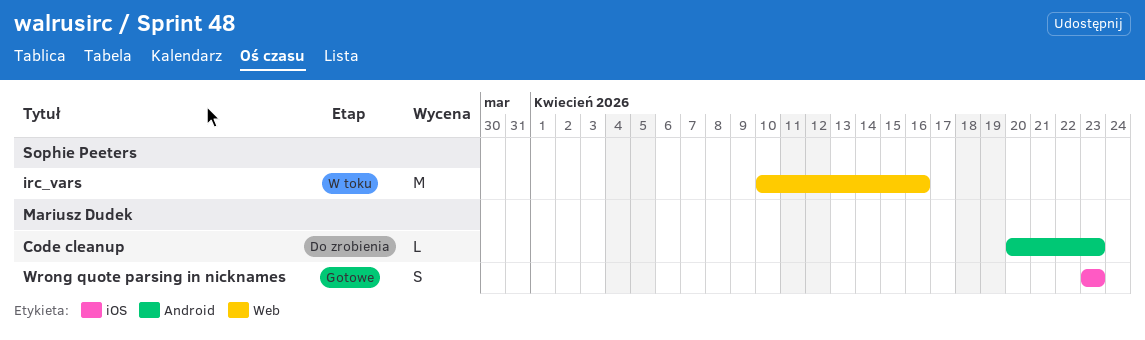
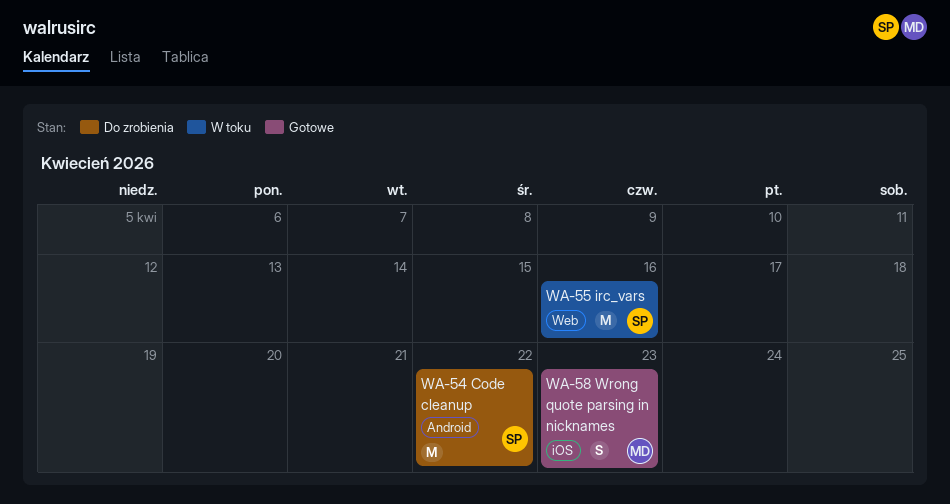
Code cleanup, owner: Mariusz Dudek -> Sophie Peeters
Code cleanup, estimate: L -> M
Code cleanup, due: Apr 23 -> Apr 22

